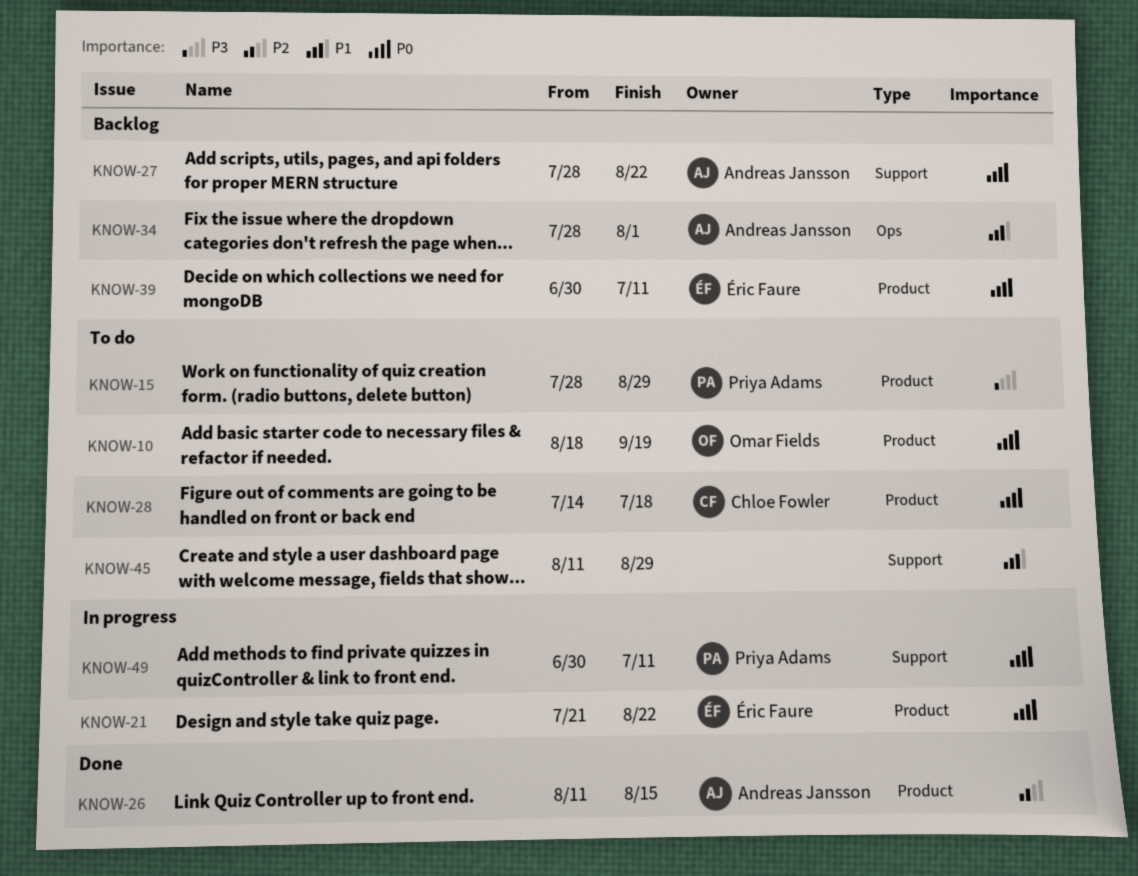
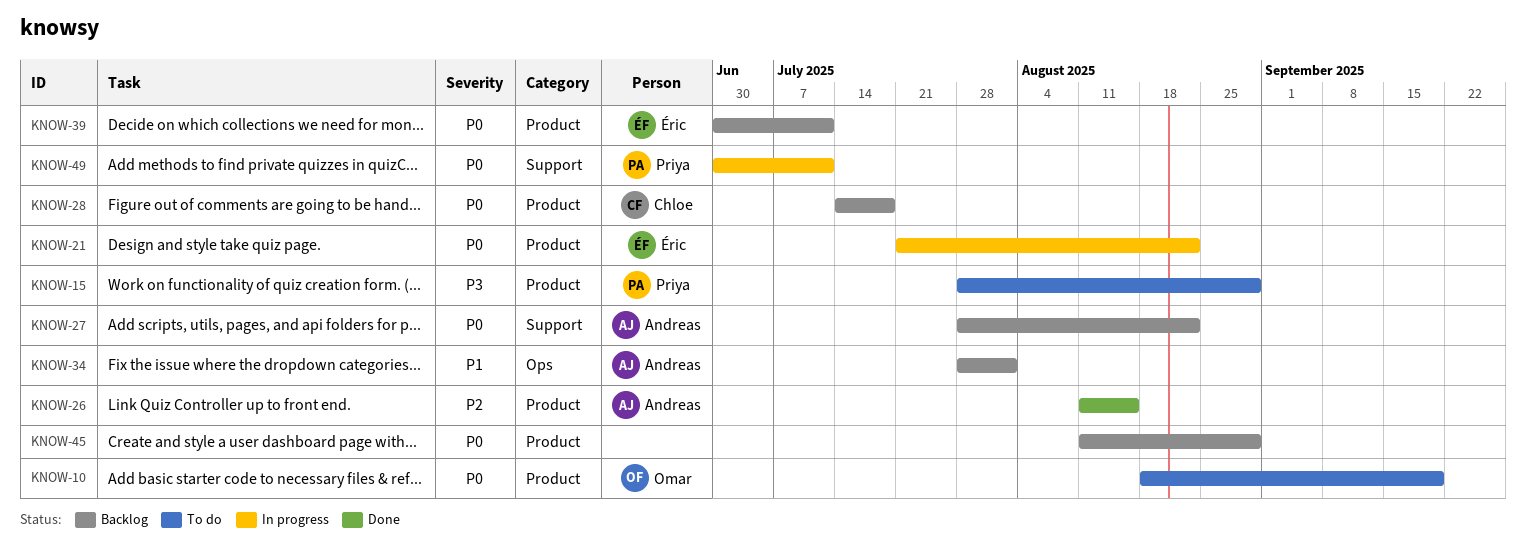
KNOW-28, status: To do -> Backlog
KNOW-45, status: To do -> Backlog
KNOW-45, priority: P1 -> P0
KNOW-45, label: Support -> Product

